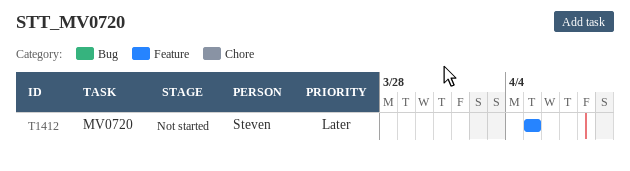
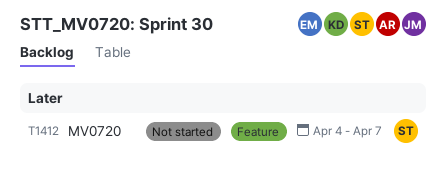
T1412, start: Apr 5 -> Apr 4
T1412, due: Apr 5 -> Apr 7

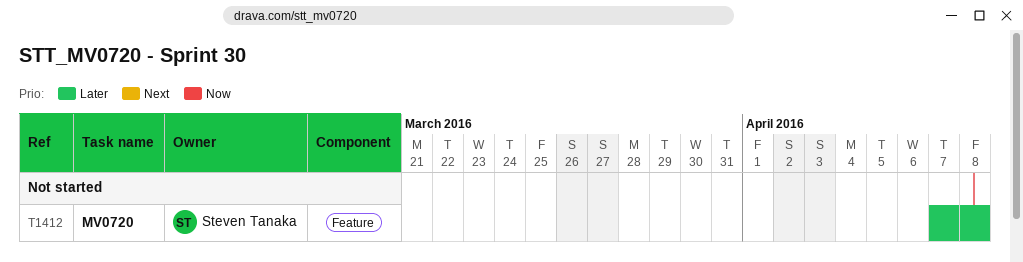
T1412, start: Apr 4 -> Apr 7
T1412, due: Apr 7 -> Apr 8

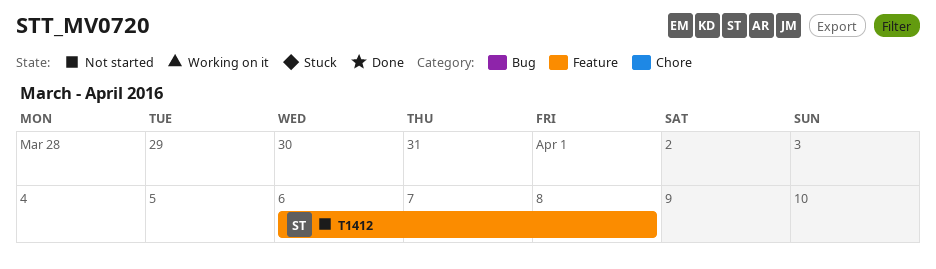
T1412, start: Apr 7 -> Apr 6

